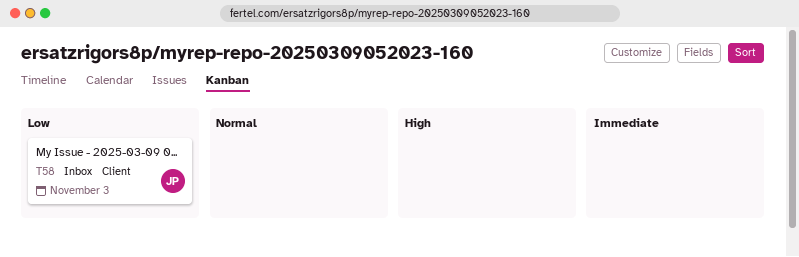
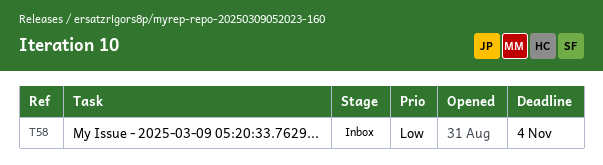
T58, due: Nov 3 -> Nov 4

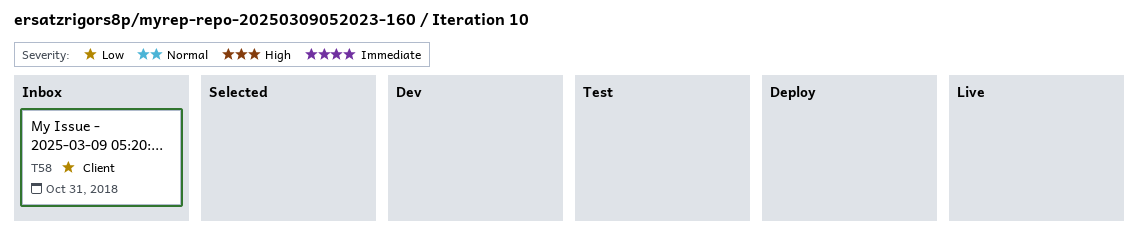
T58, due: Nov 4 -> Oct 31

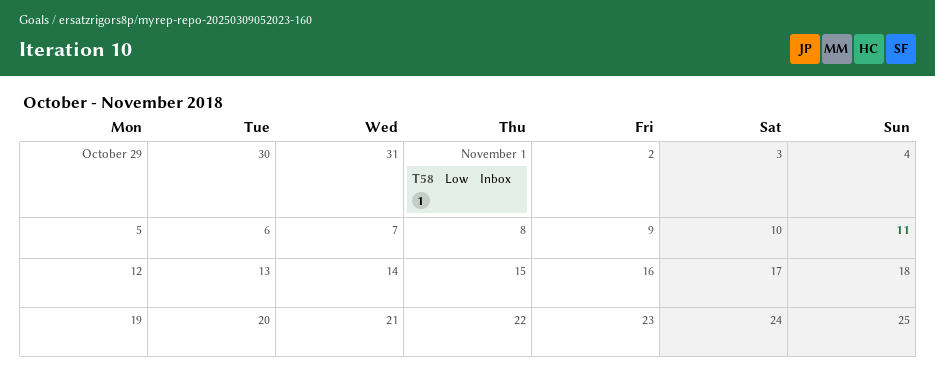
T58, due: Oct 31 -> Nov 1

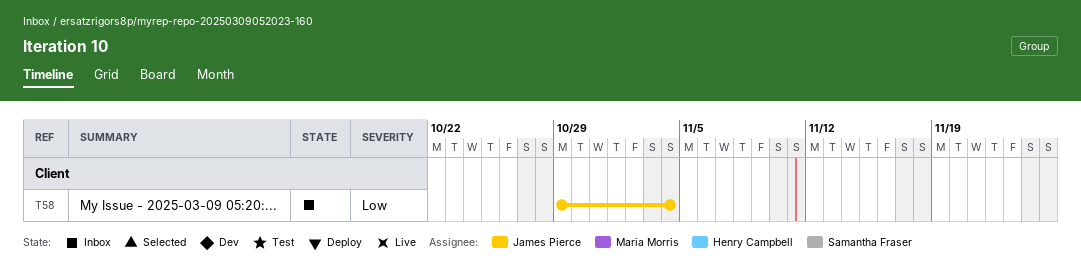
T58, due: Nov 1 -> Nov 4

